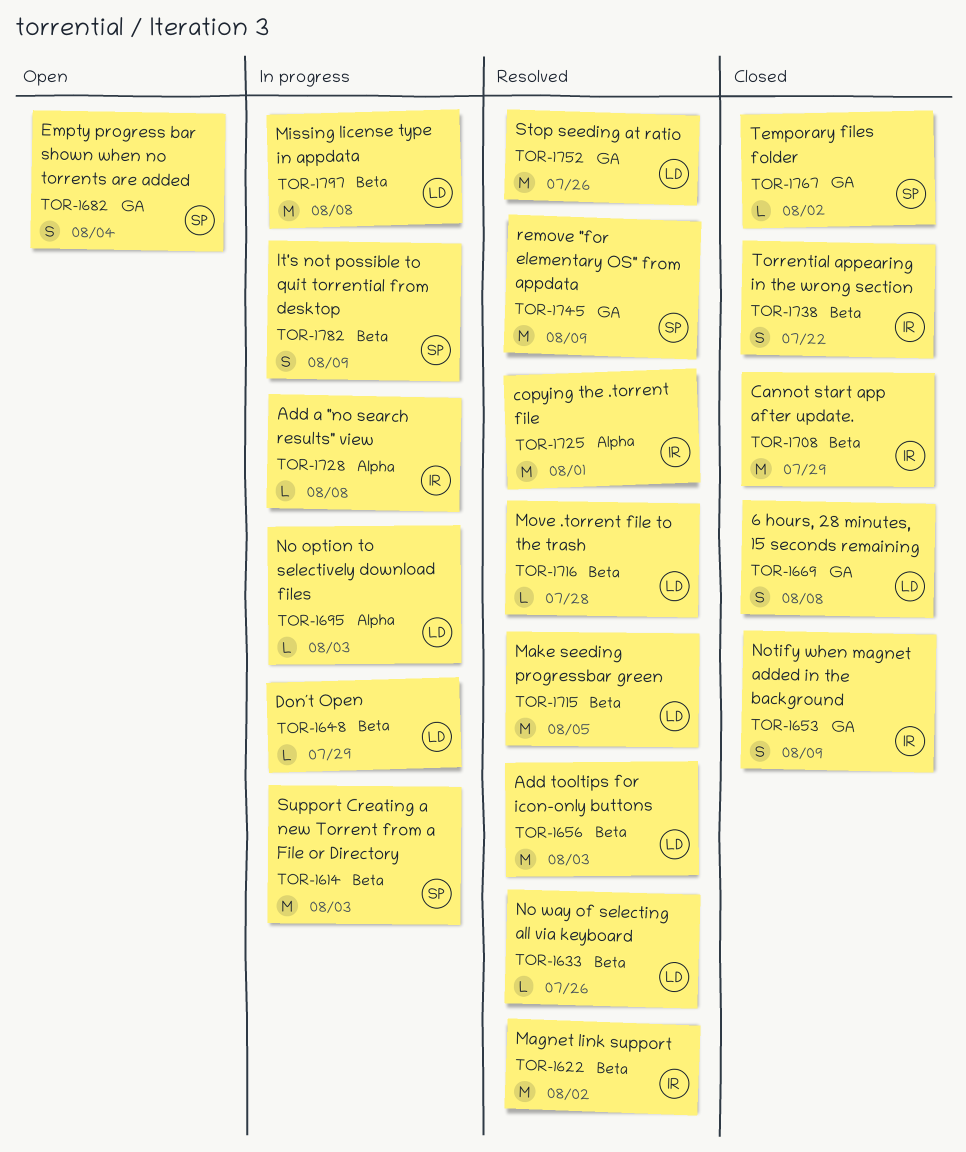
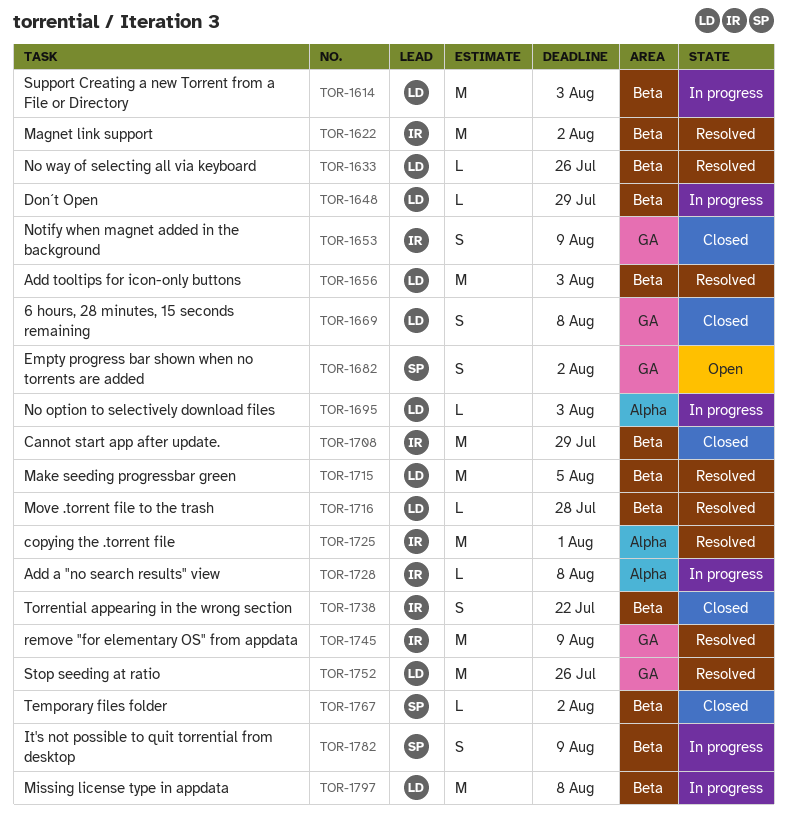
TOR-1614, owner: SP -> LD
TOR-1682, due: Aug 4 -> Aug 2
TOR-1745, owner: SP -> IR
TOR-1767, label: GA -> Beta

